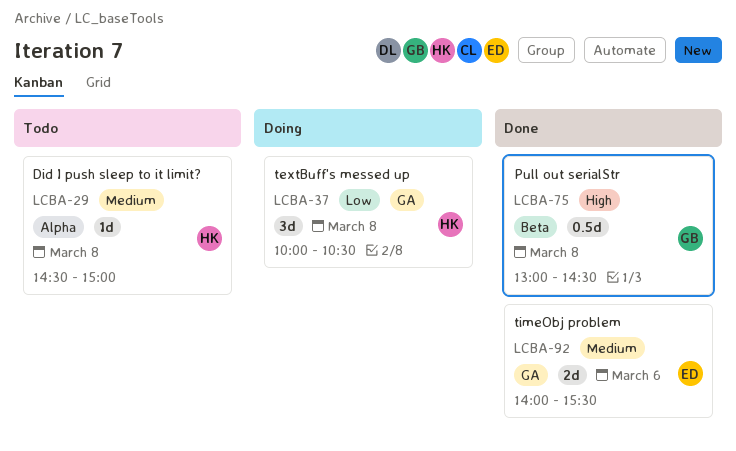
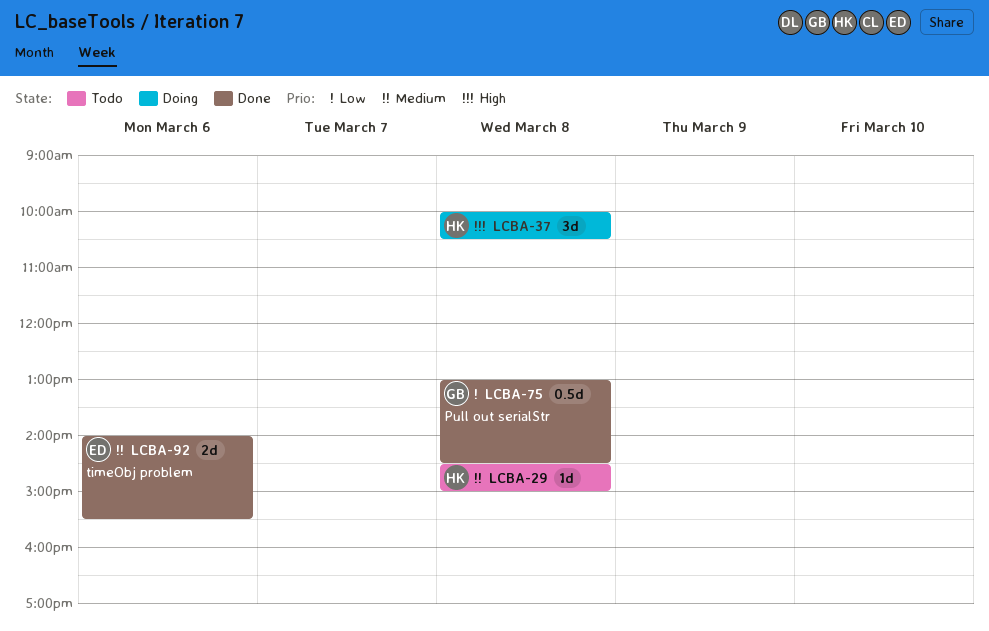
LCBA-37, priority: Low -> High
LCBA-75, priority: High -> Low

